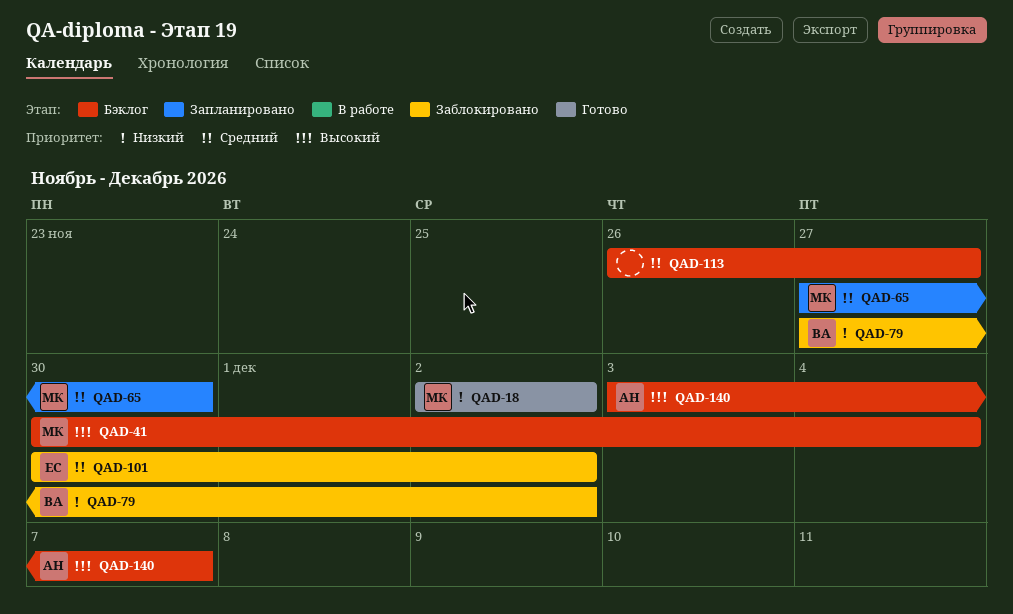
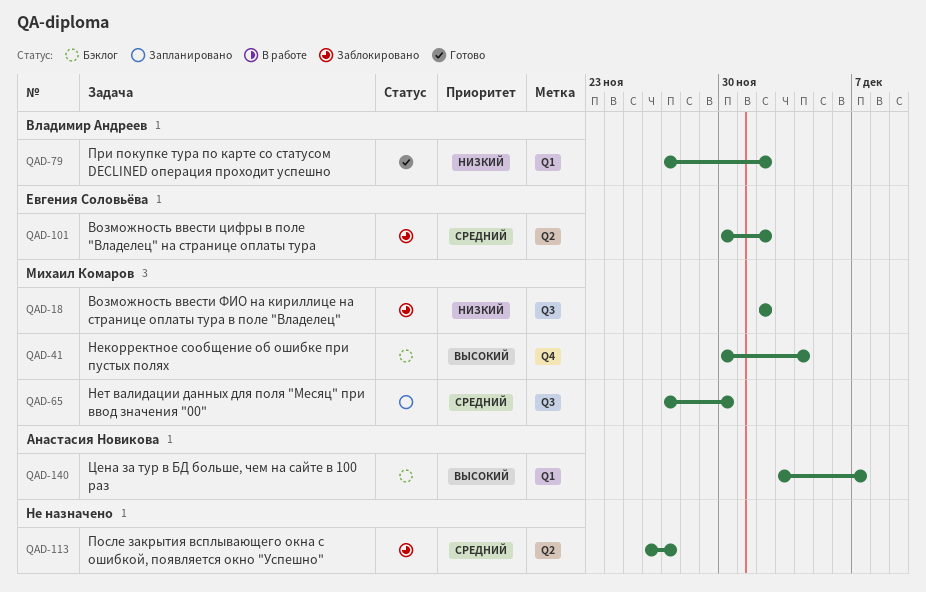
QAD-18, status: Готово -> Заблокировано
QAD-79, status: Заблокировано -> Готово
QAD-113, status: Бэклог -> Заблокировано

